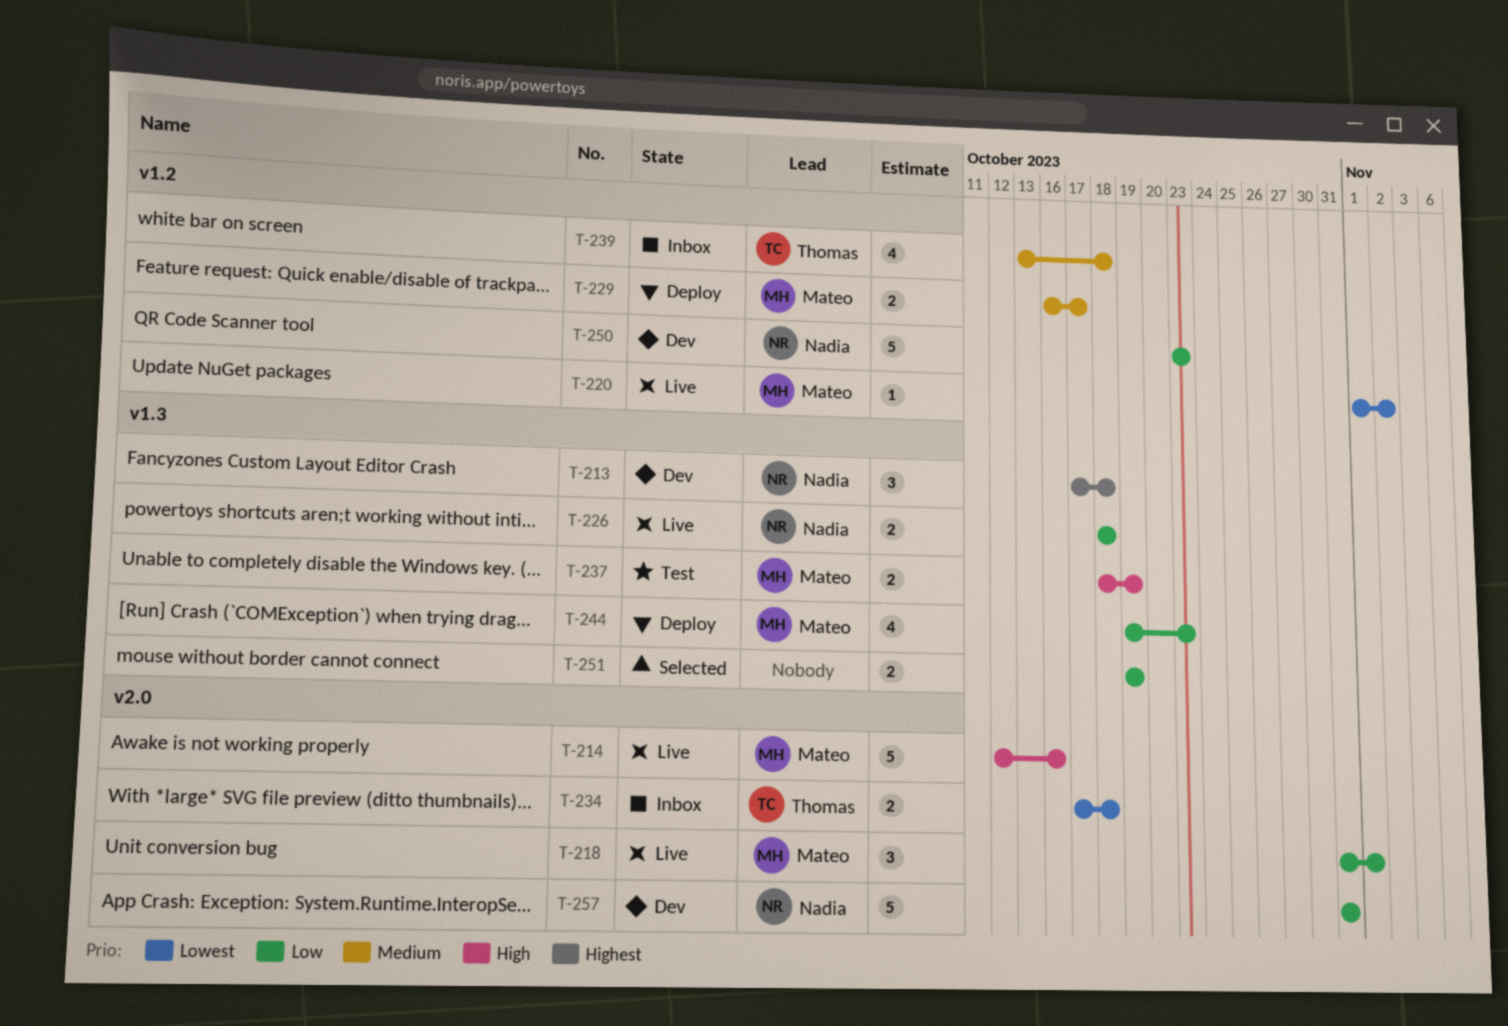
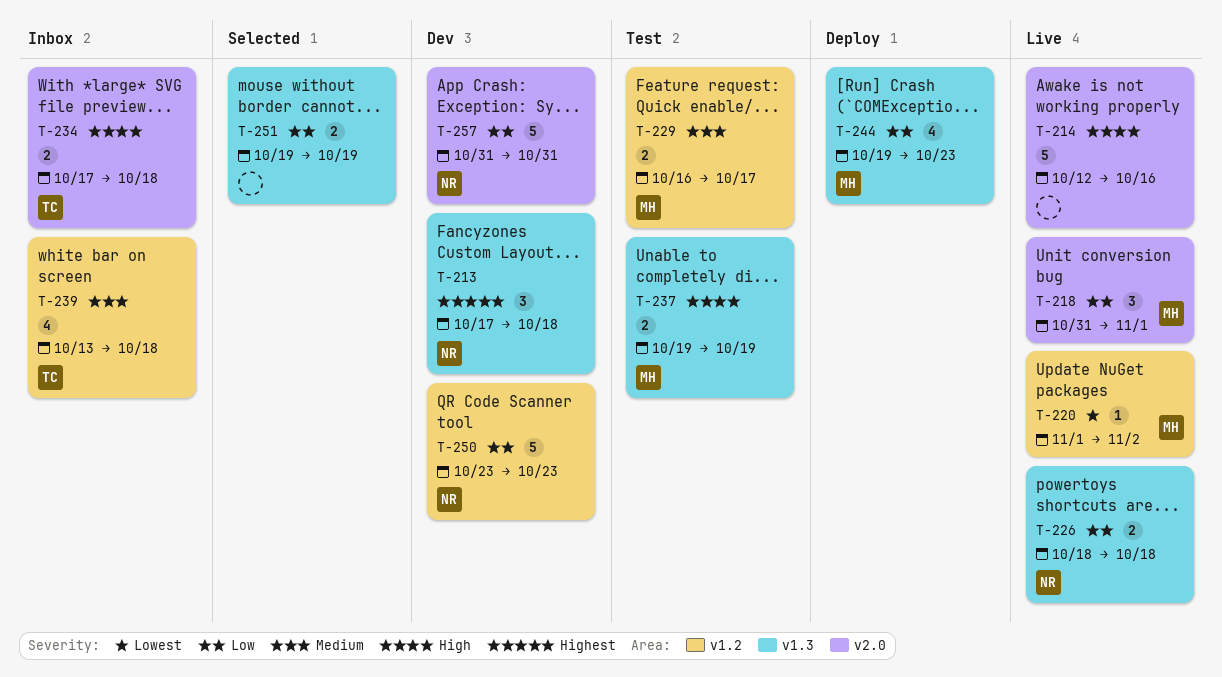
T-214, owner: Mateo -> none
T-229, status: Deploy -> Test
T-234, priority: Lowest -> High
T-237, start: Oct 18 -> Oct 19

